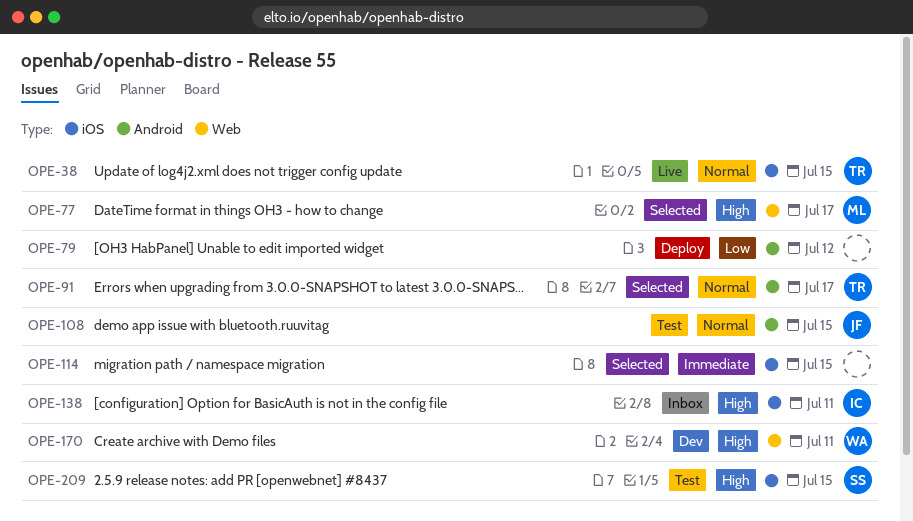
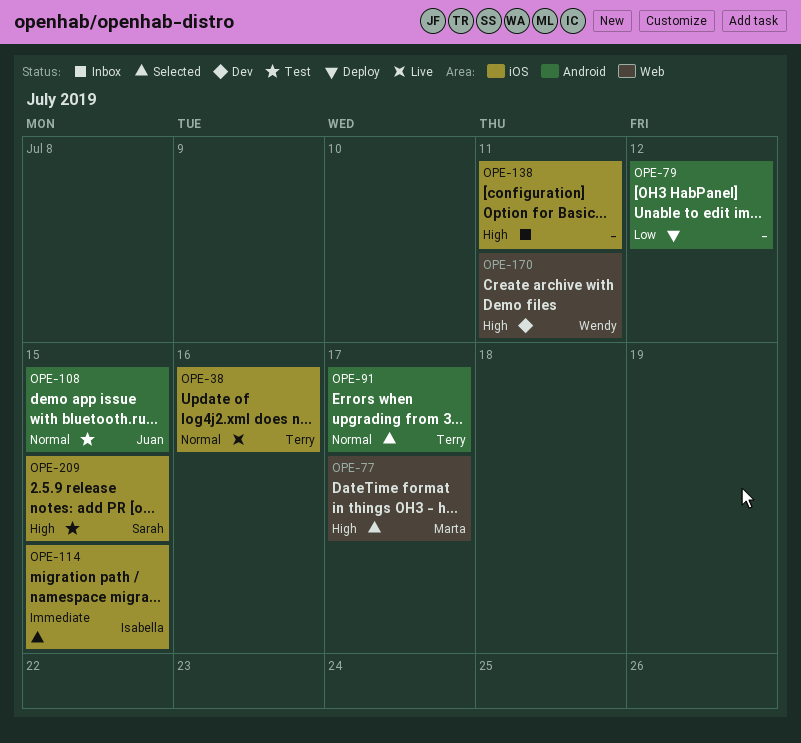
OPE-38, due: Jul 15 -> Jul 16
OPE-114, owner: none -> Isabella
OPE-138, owner: Isabella -> none

